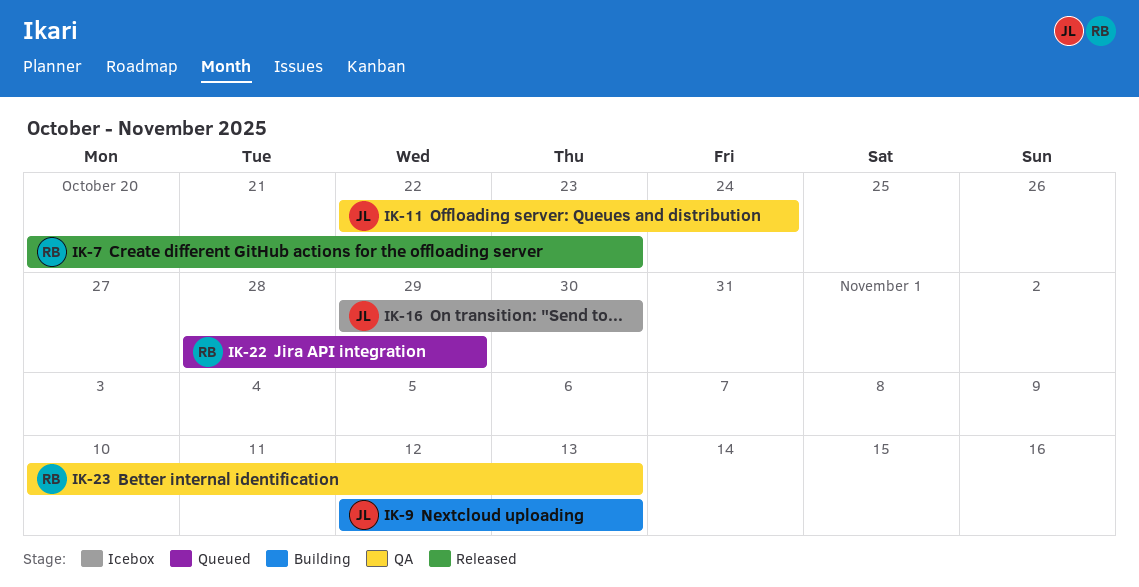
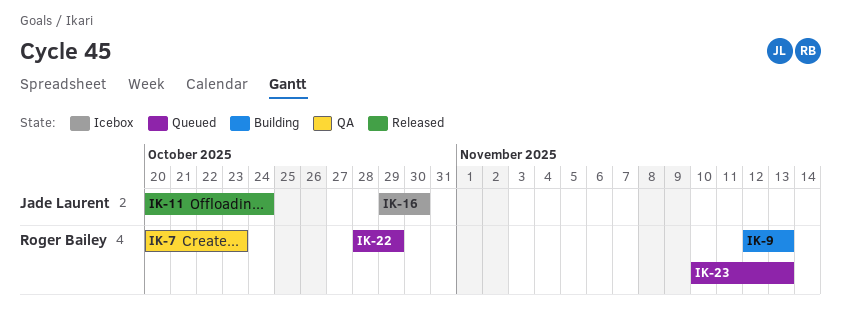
IK-7, status: Released -> QA
IK-9, owner: Jade Laurent -> Roger Bailey
IK-11, status: QA -> Released
IK-11, start: Oct 22 -> Oct 20
IK-23, status: QA -> Queued

